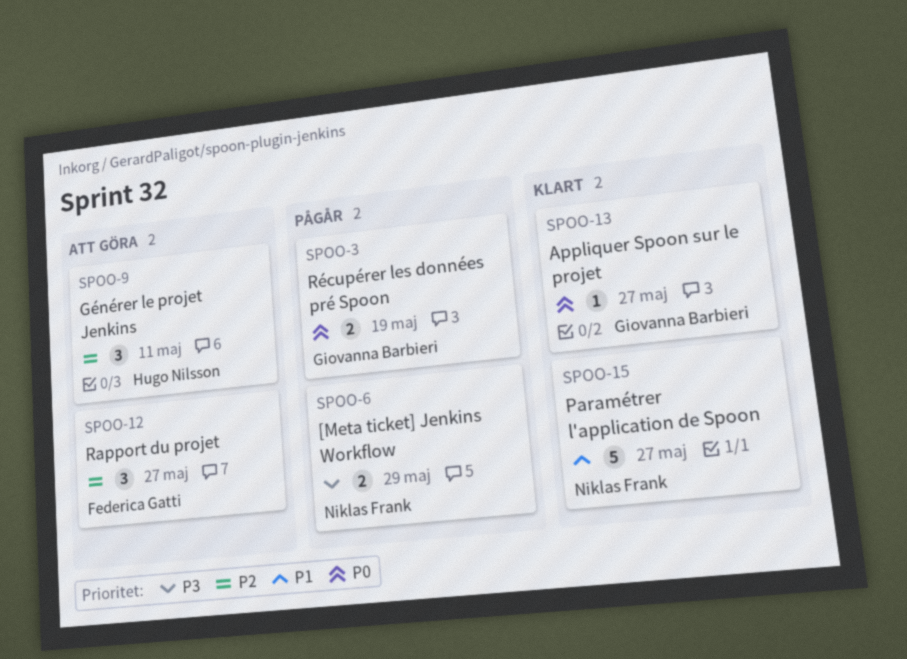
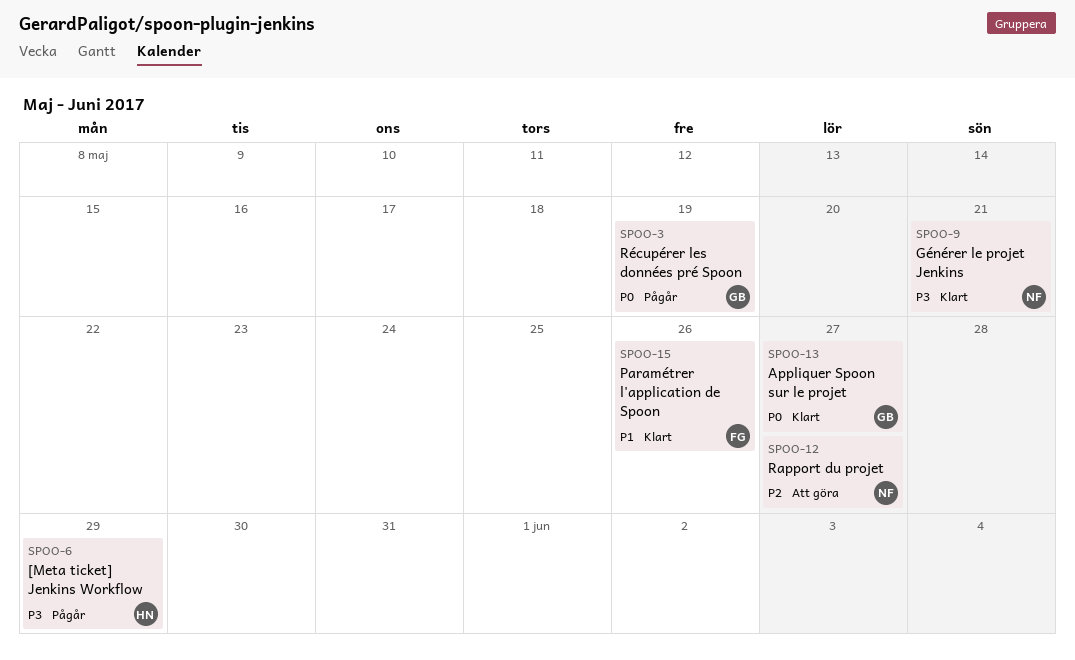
SPOO-6, owner: Niklas Frank -> Hugo Nilsson
SPOO-9, status: Att göra -> Klart
SPOO-9, owner: Hugo Nilsson -> Niklas Frank
SPOO-9, priority: P2 -> P3
SPOO-9, due: May 11 -> May 21
SPOO-12, owner: Federica Gatti -> Niklas Frank
SPOO-15, owner: Niklas Frank -> Federica Gatti
SPOO-15, due: May 27 -> May 26

